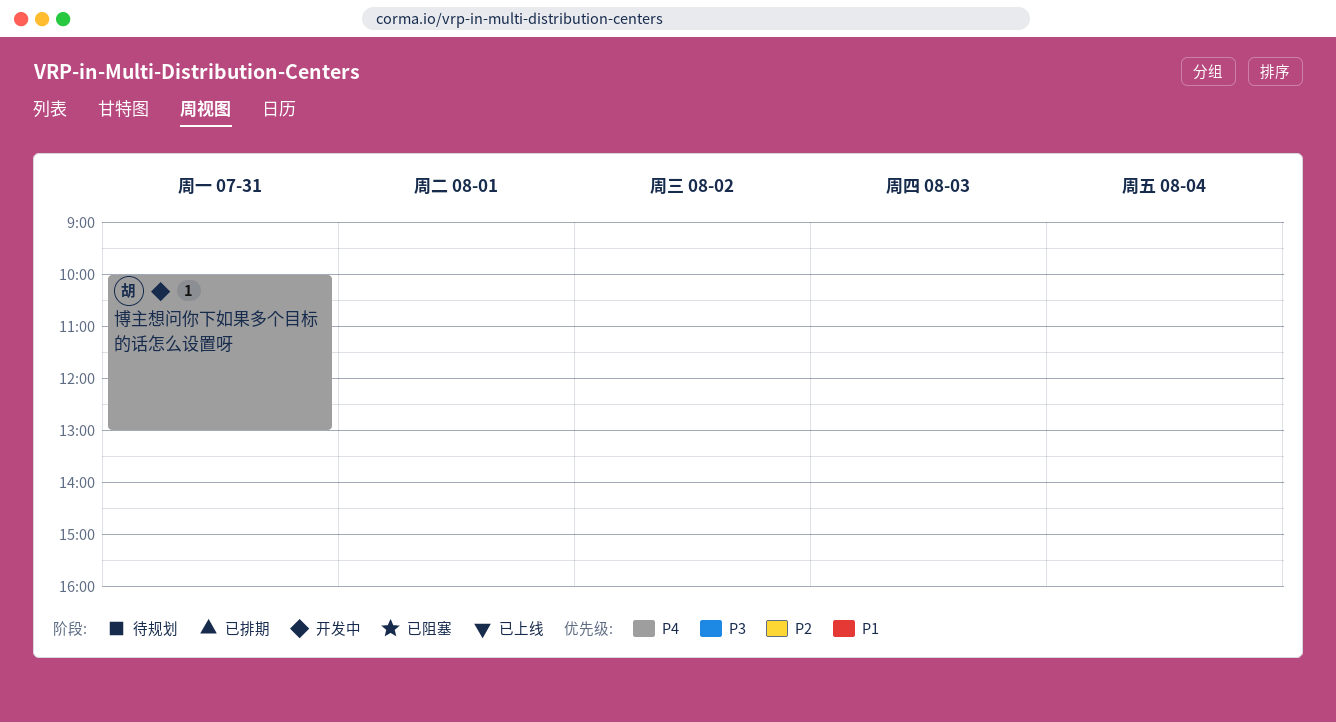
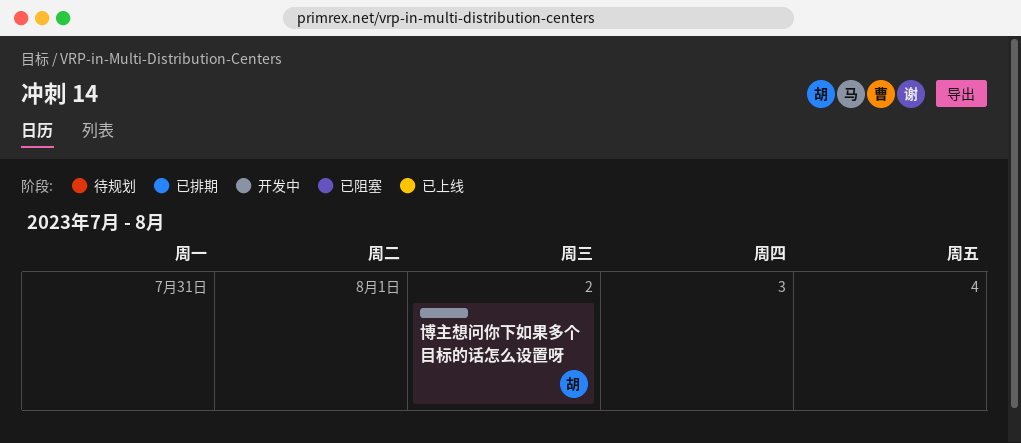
博主想问你下如果多个目标的话怎么设置呀, day: Jul 31 -> Aug 2

